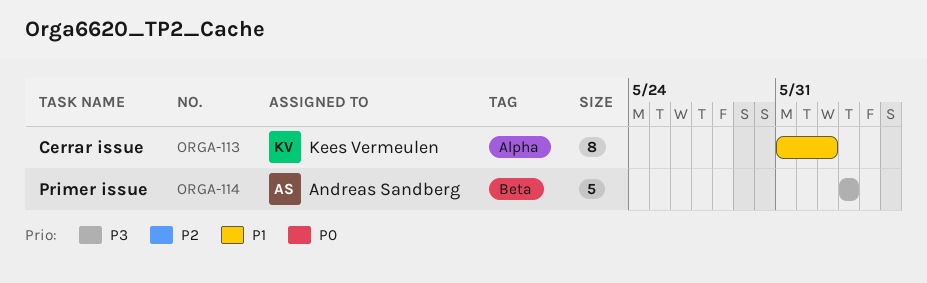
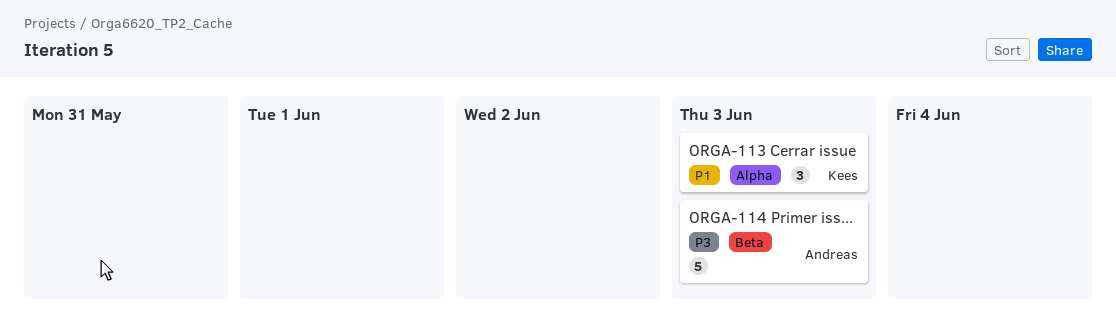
ORGA-113, estimate: 8 -> 3
ORGA-113, due: Jun 2 -> Jun 3

